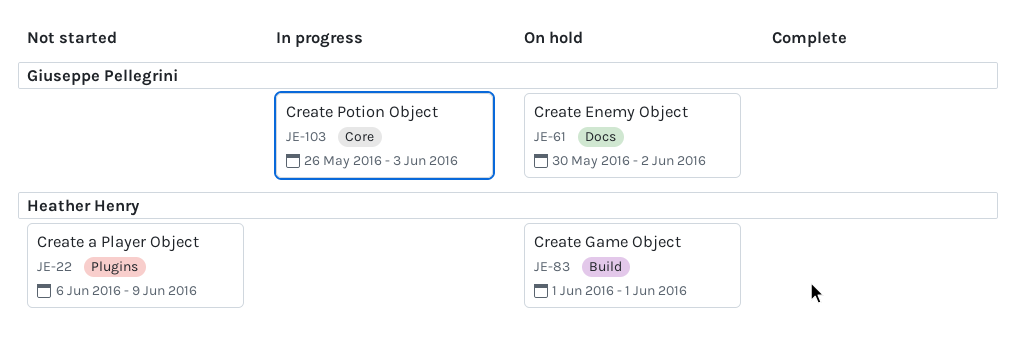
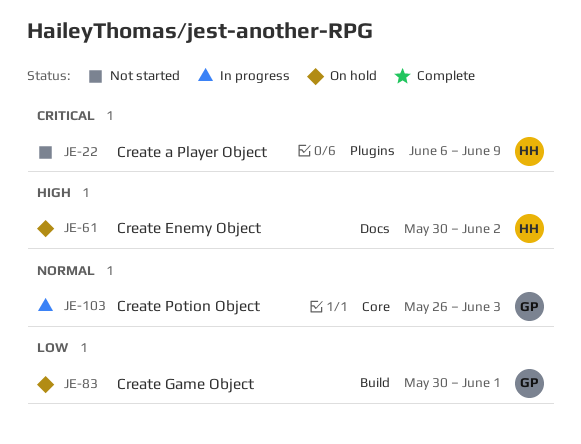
JE-61, owner: Giuseppe Pellegrini -> Heather Henry
JE-83, owner: Heather Henry -> Giuseppe Pellegrini
JE-83, start: Jun 1 -> May 30

